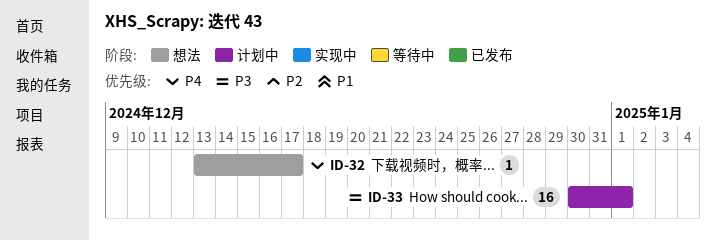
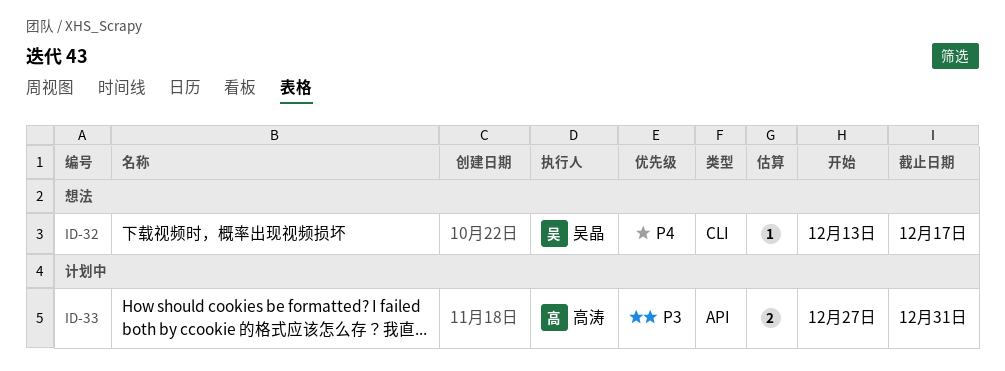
ID-33, estimate: 16 -> 2
ID-33, start: Dec 30 -> Dec 27
ID-33, due: Jan 1 -> Dec 31

